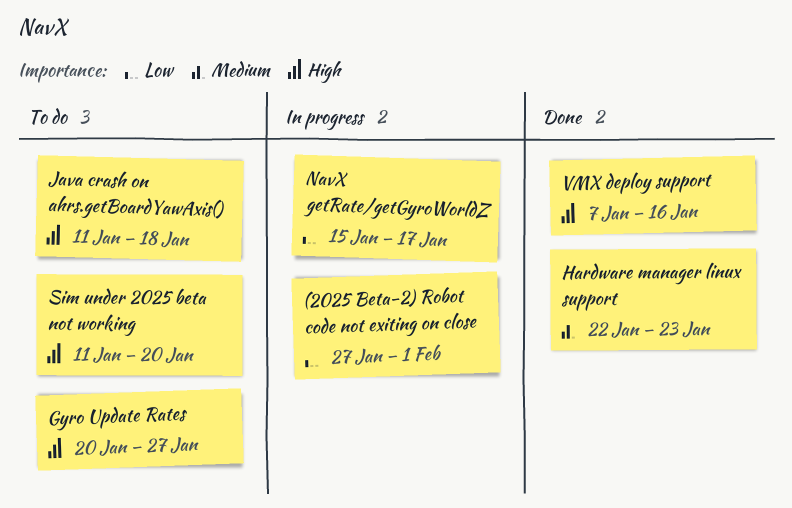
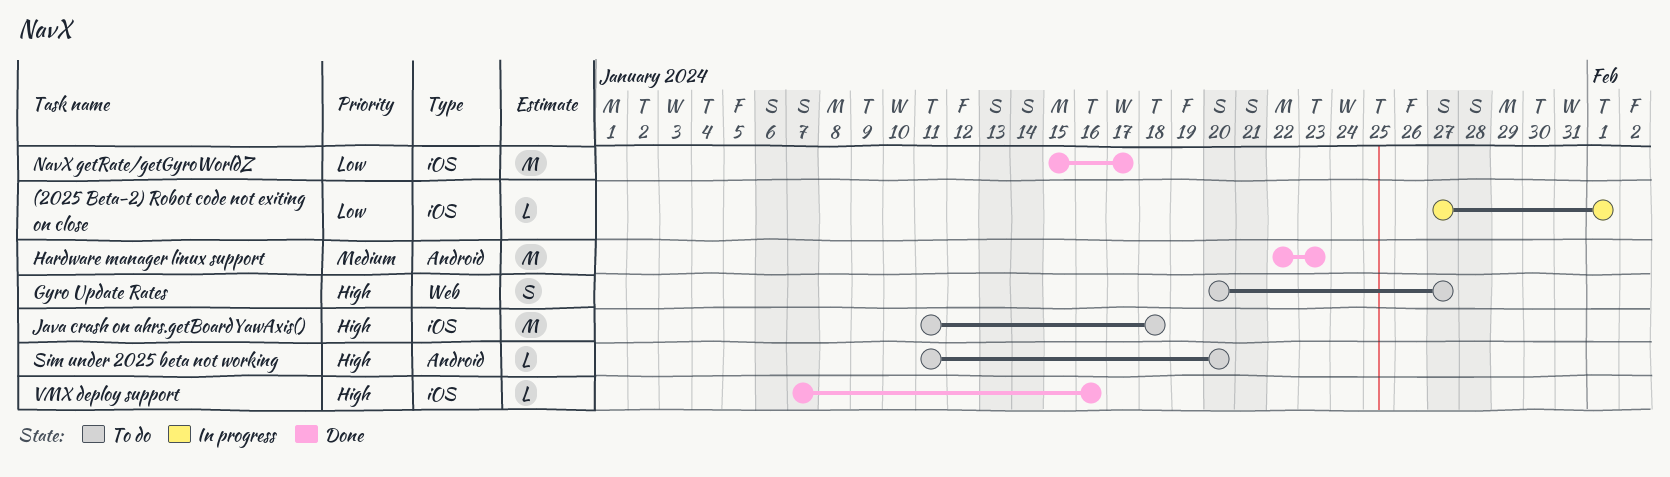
NavX getRate/getGyroWorldZ, status: In progress -> Done

